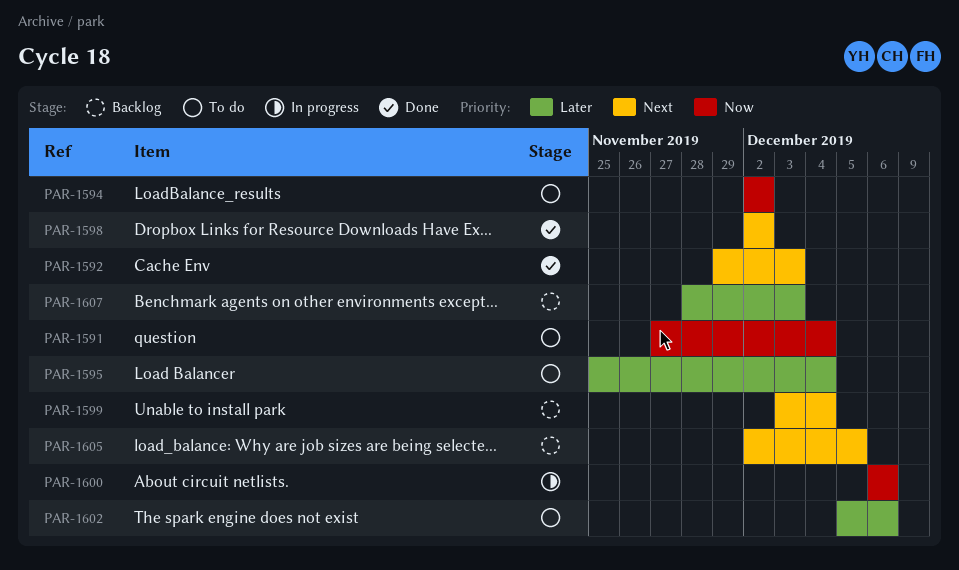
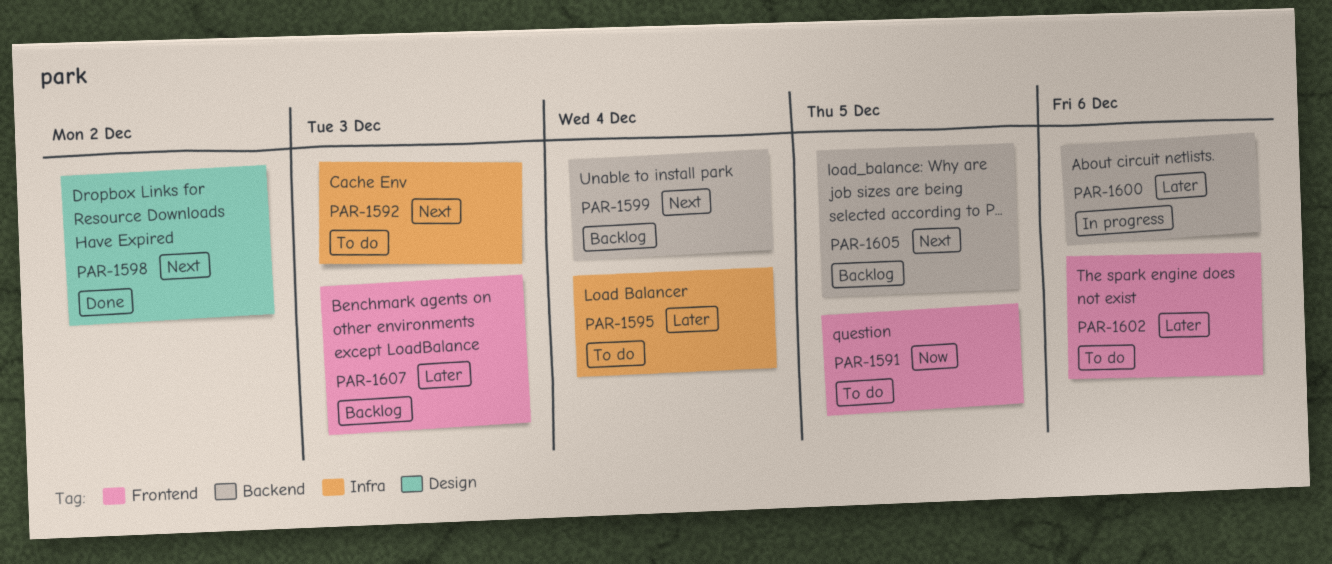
PAR-1591, due: Dec 4 -> Dec 5
PAR-1592, status: Done -> To do
PAR-1594: present -> none
PAR-1600, priority: Now -> Later

